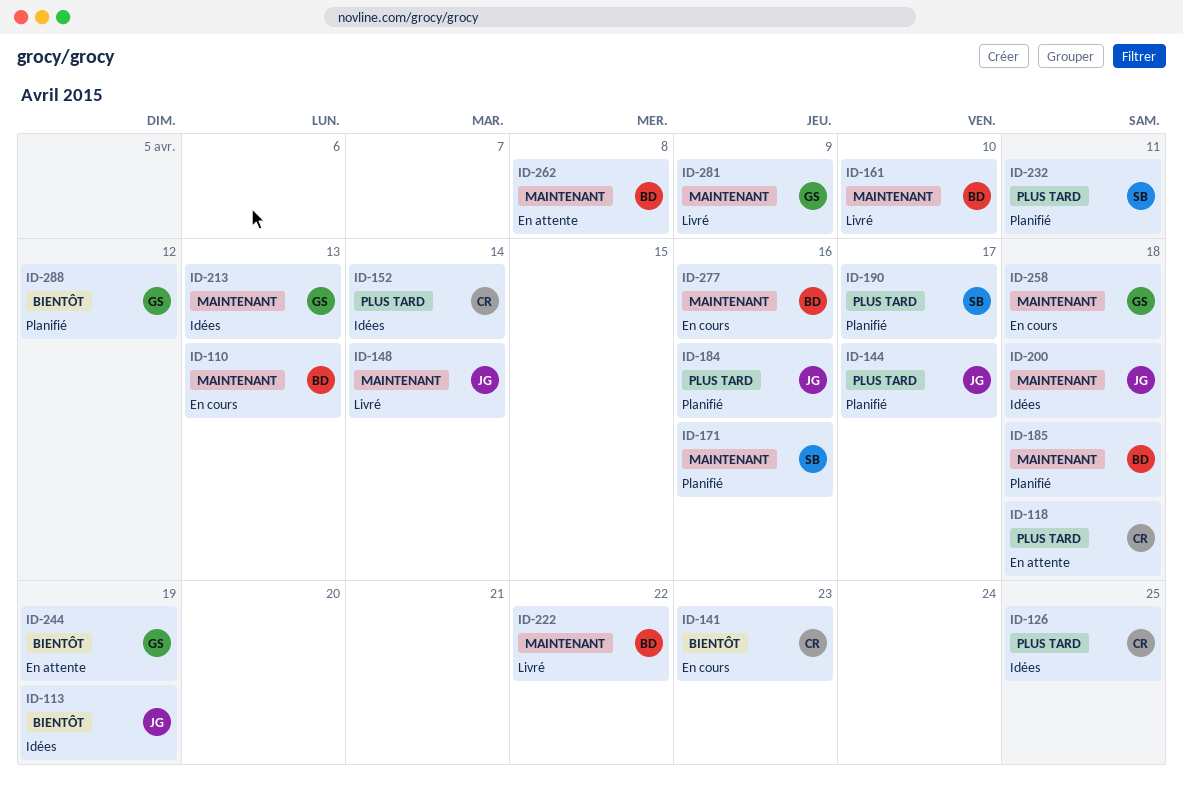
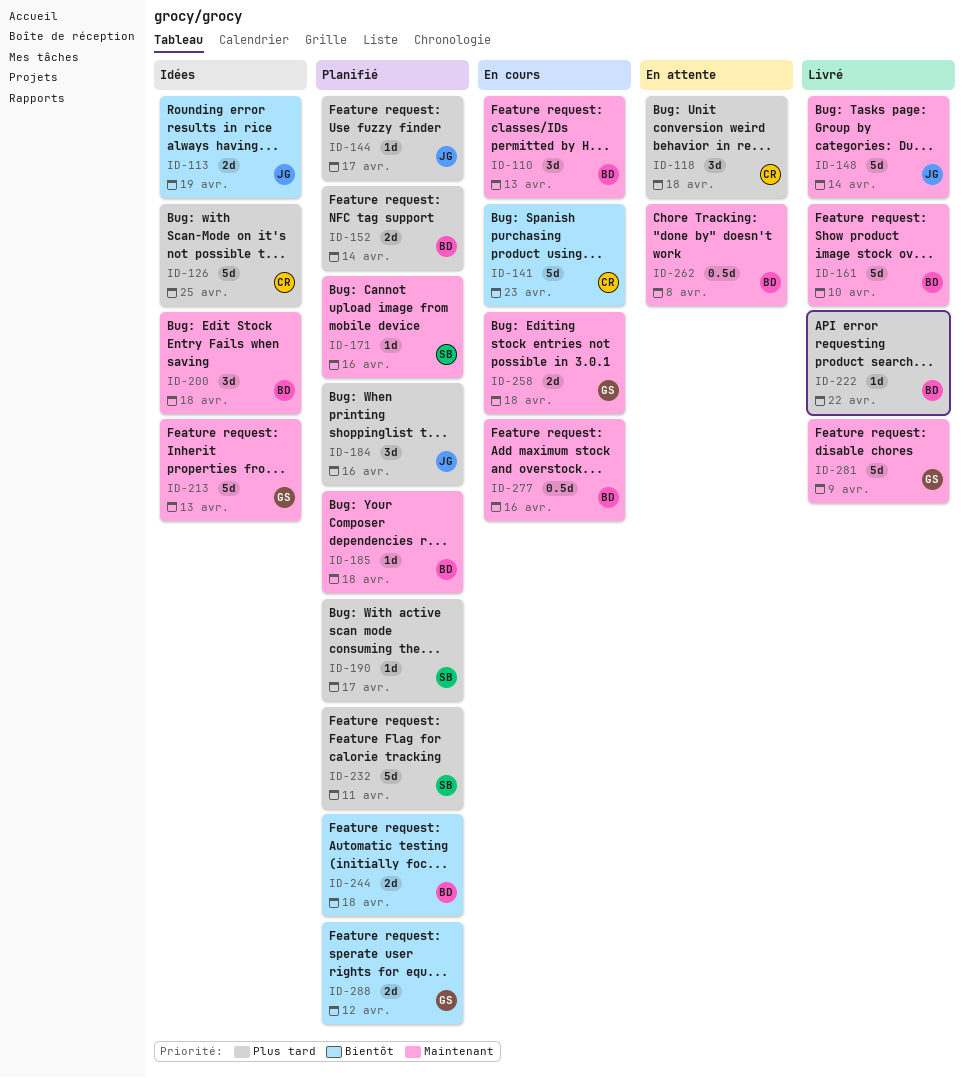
ID-152, status: Idées -> Planifié
ID-152, owner: CR -> BD
ID-200, owner: JG -> BD
ID-222, priority: Maintenant -> Plus tard
ID-244, status: En attente -> Planifié
ID-244, owner: GS -> BD
ID-244, due: Apr 19 -> Apr 18

